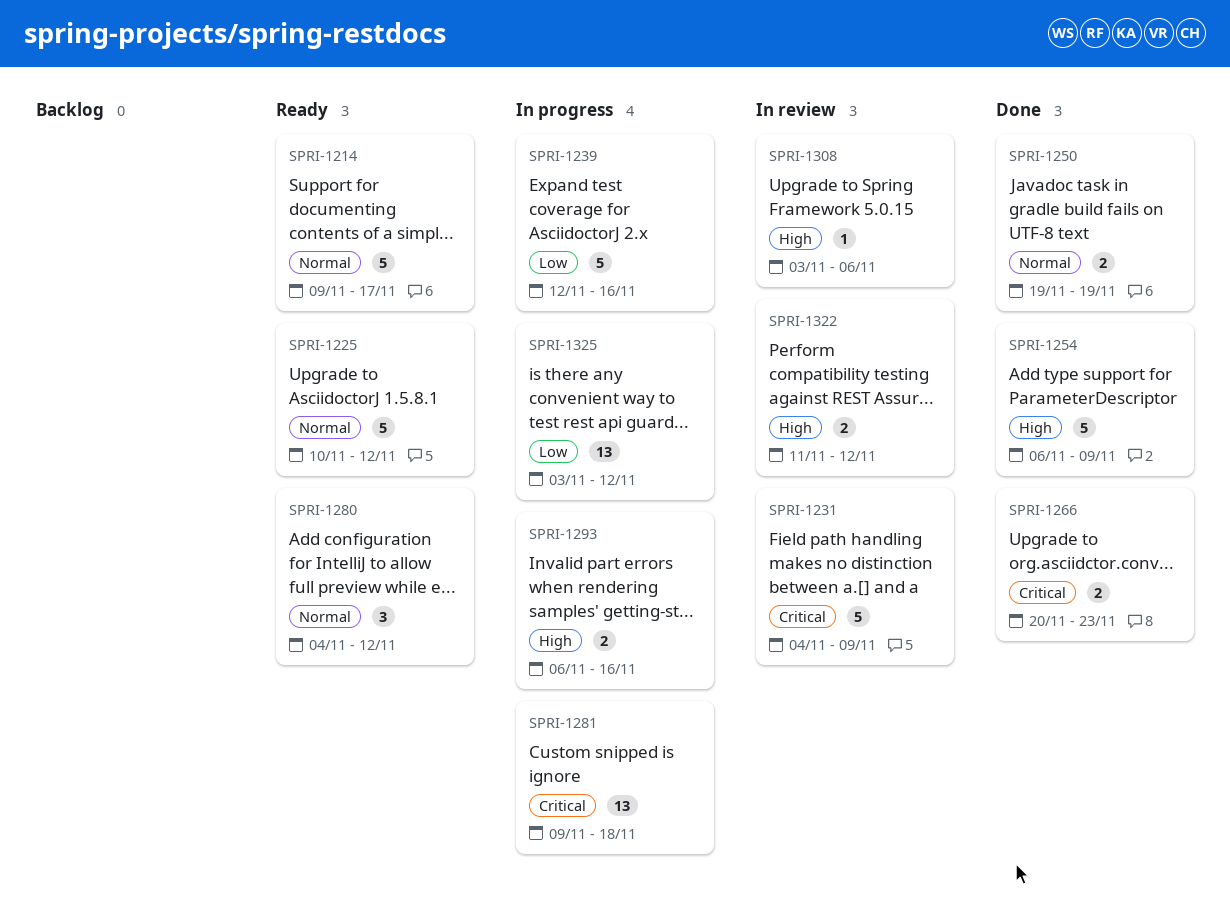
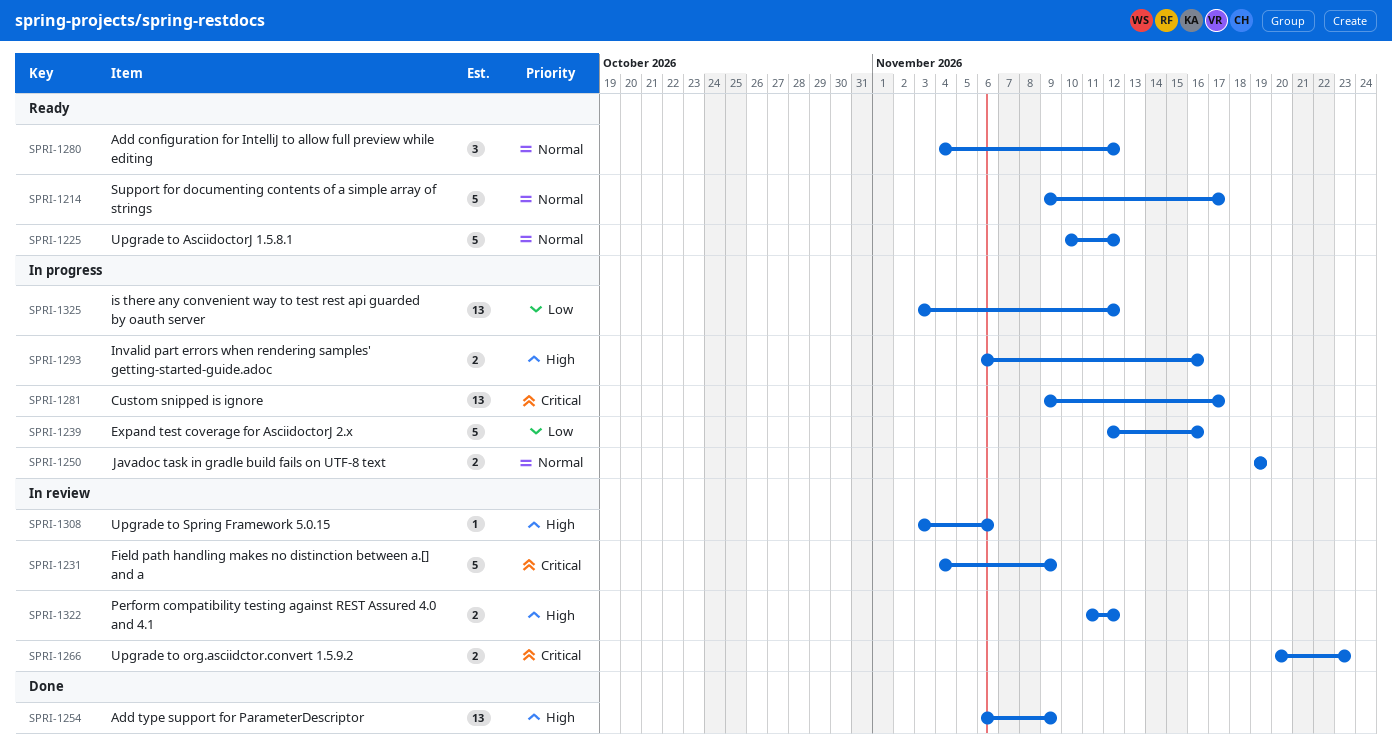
SPRI-1250, status: Done -> In progress
SPRI-1254, estimate: 5 -> 13
SPRI-1266, status: Done -> In review
SPRI-1281, due: Nov 18 -> Nov 17

